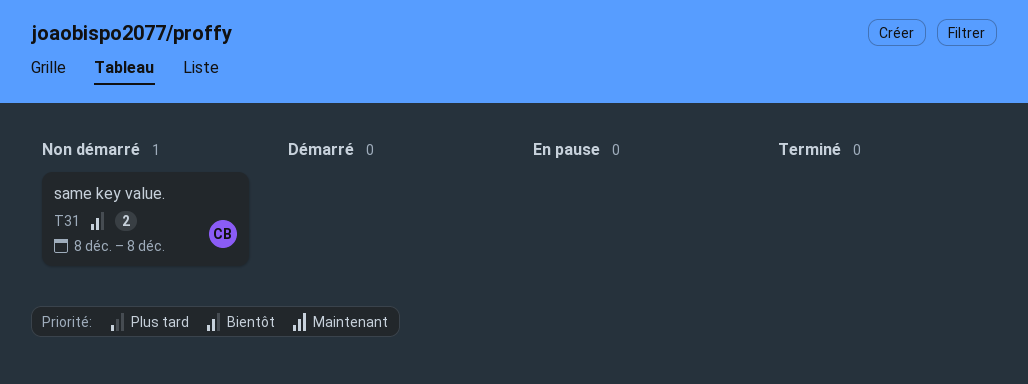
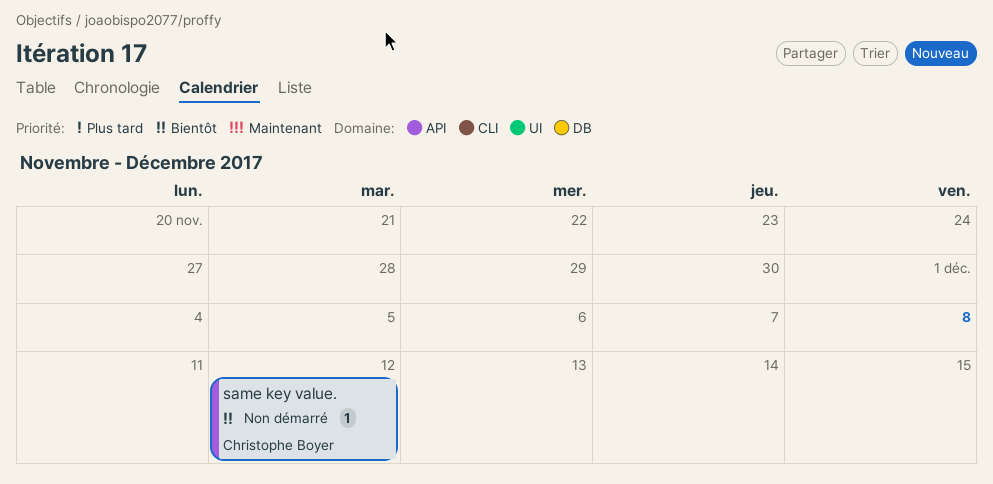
same key value., estimate: 2 -> 1
same key value., due: Dec 8 -> Dec 12

